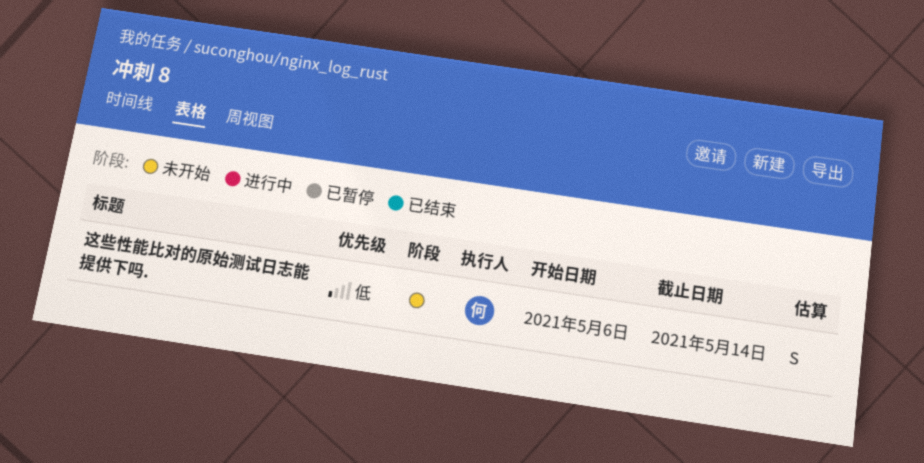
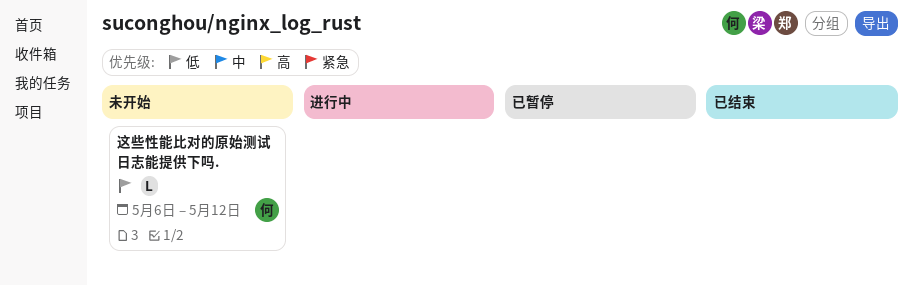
这些性能比对的原始测试日志能提供下吗., estimate: S -> L
这些性能比对的原始测试日志能提供下吗., due: May 14 -> May 12

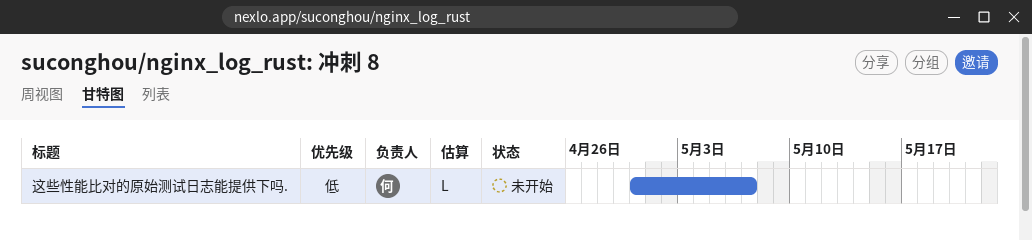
这些性能比对的原始测试日志能提供下吗., start: May 6 -> Apr 30
这些性能比对的原始测试日志能提供下吗., due: May 12 -> May 7

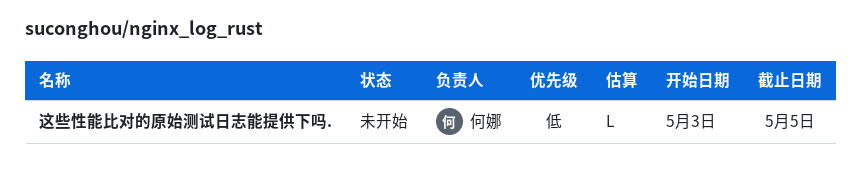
这些性能比对的原始测试日志能提供下吗., start: Apr 30 -> May 3
这些性能比对的原始测试日志能提供下吗., due: May 7 -> May 5

